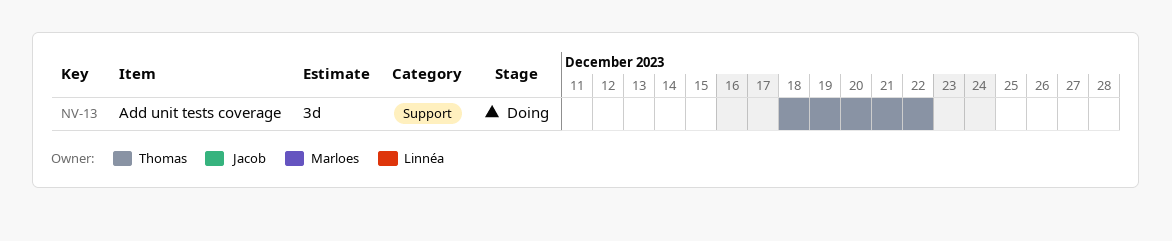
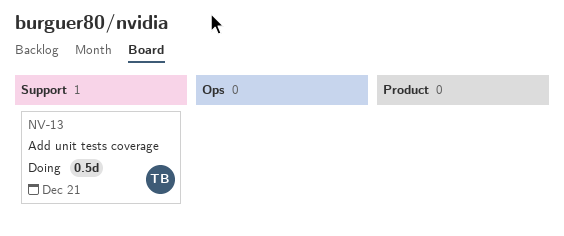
NV-13, estimate: 3d -> 0.5d
NV-13, due: Dec 22 -> Dec 21

